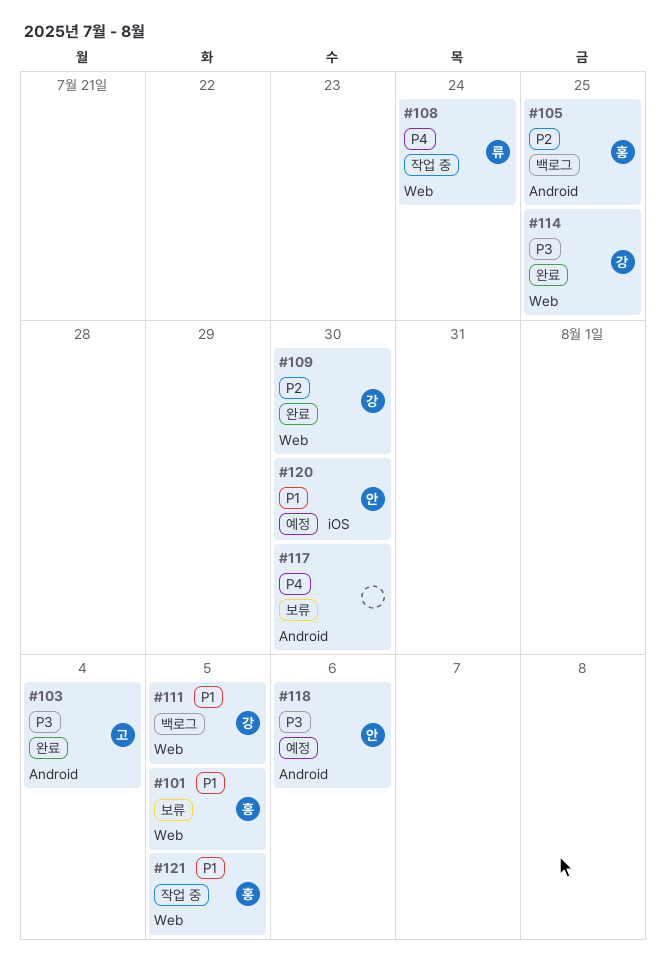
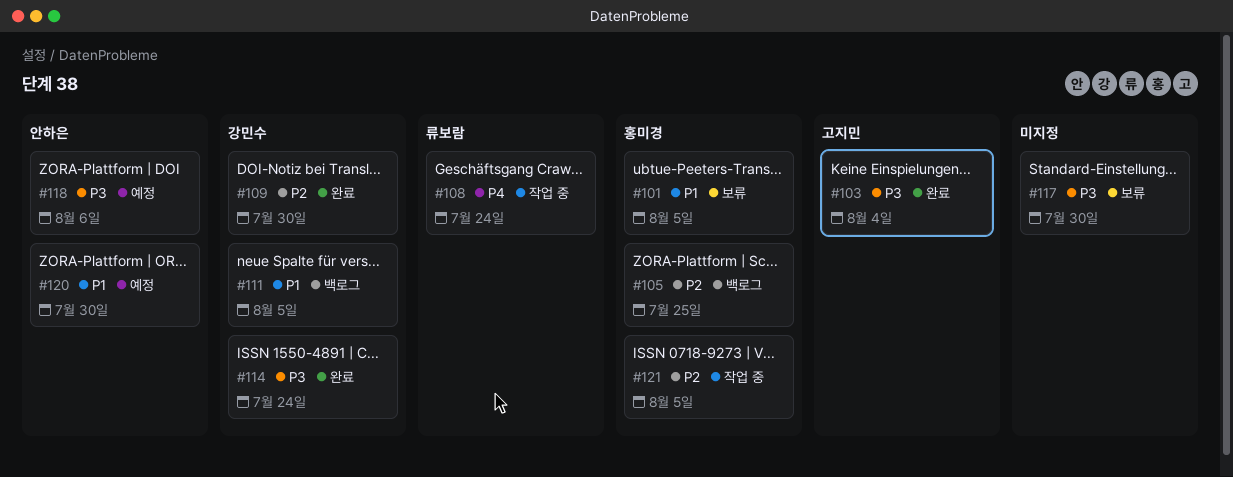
#114, due: Jul 25 -> Jul 24
#117, priority: P4 -> P3
#121, priority: P1 -> P2

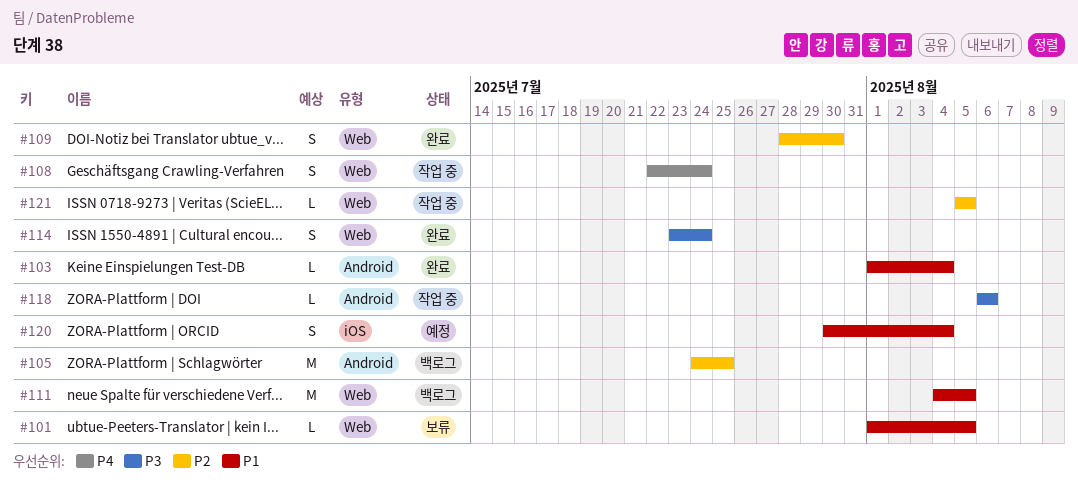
#103, priority: P3 -> P1
#117: present -> none
#118, status: 예정 -> 작업 중
#120, due: Jul 30 -> Aug 4

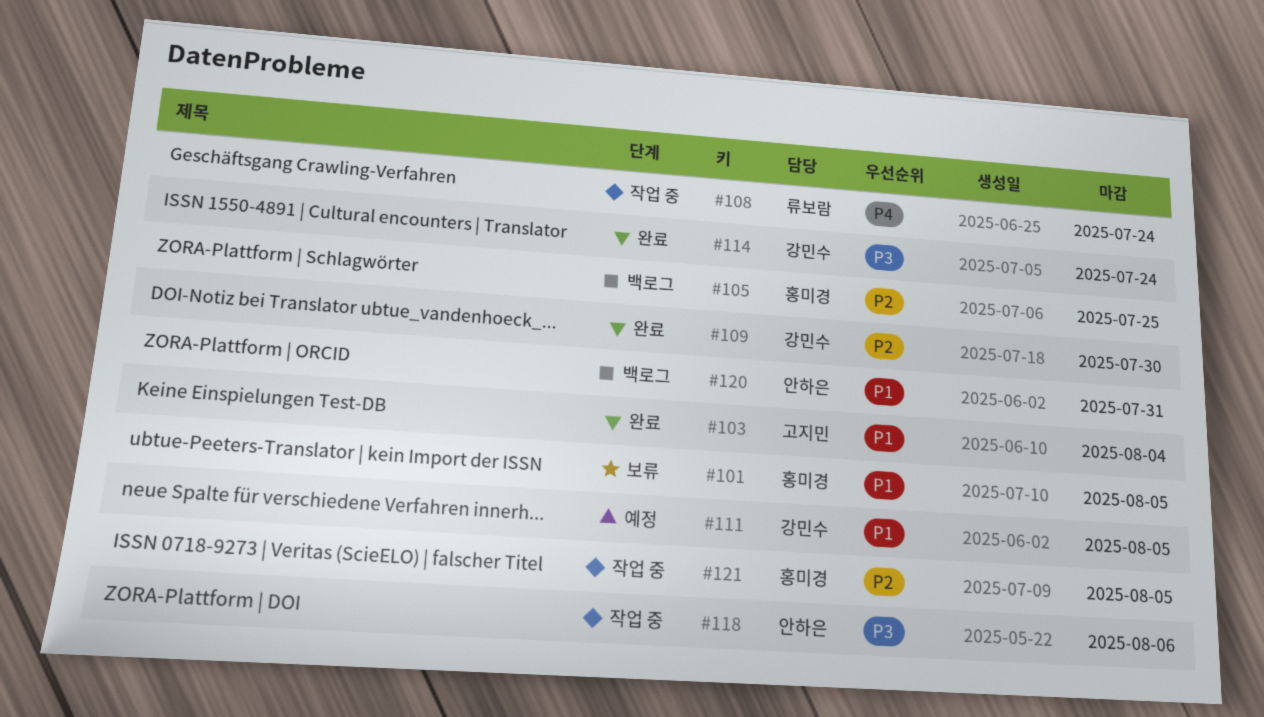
#111, status: 백로그 -> 예정
#120, status: 예정 -> 백로그
#120, due: Aug 4 -> Jul 31

